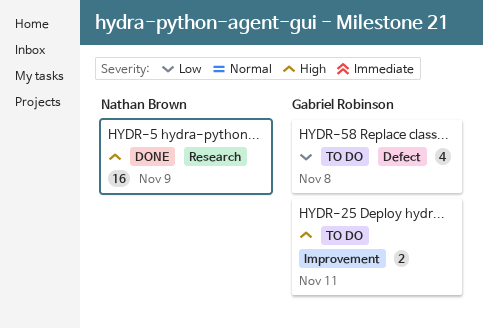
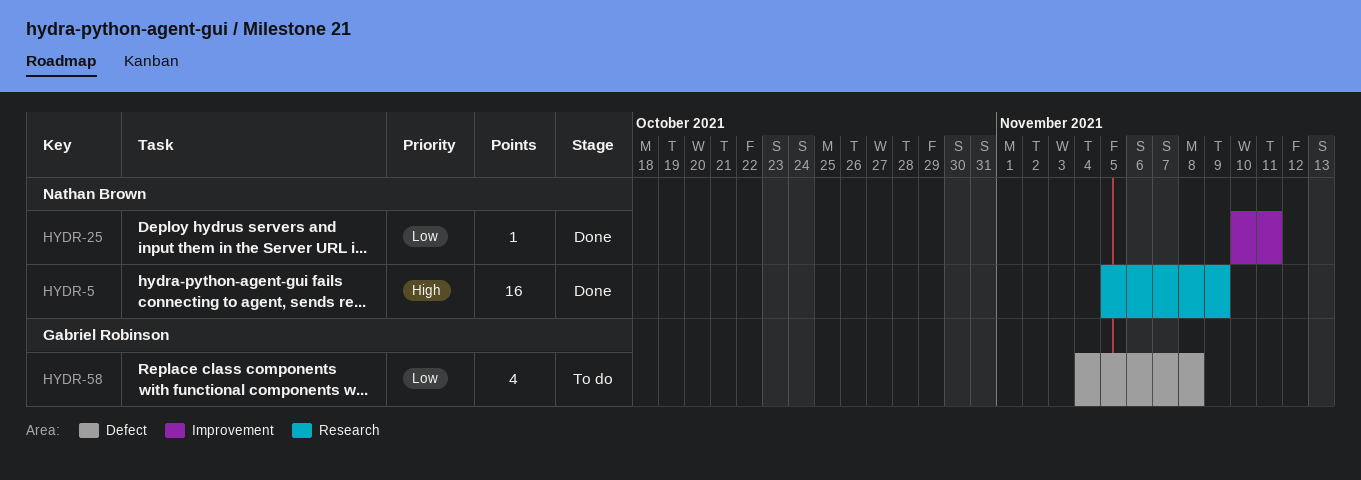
HYDR-25, status: To do -> Done
HYDR-25, owner: Gabriel Robinson -> Nathan Brown
HYDR-25, priority: High -> Low
HYDR-25, estimate: 2 -> 1

